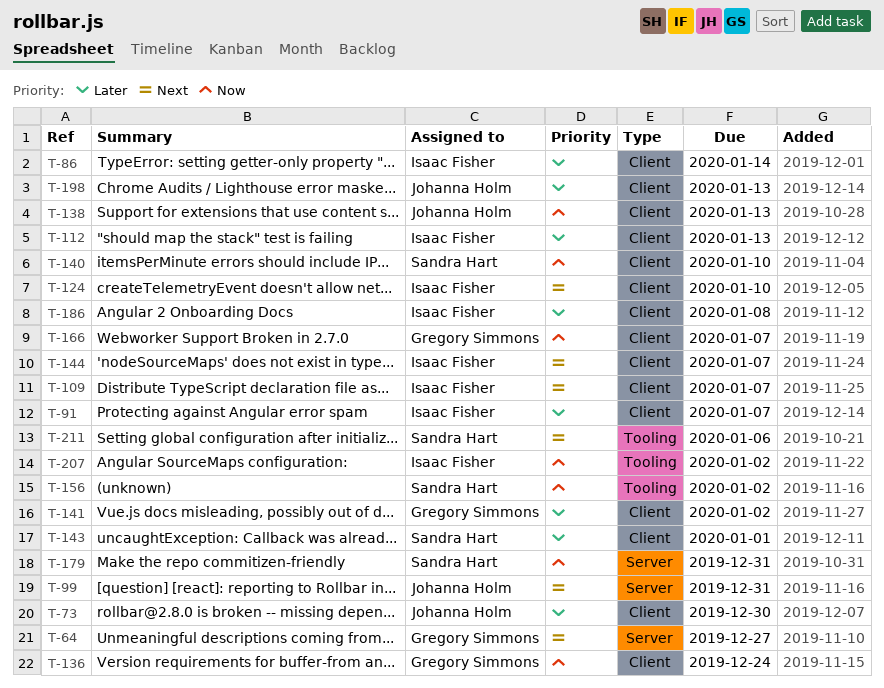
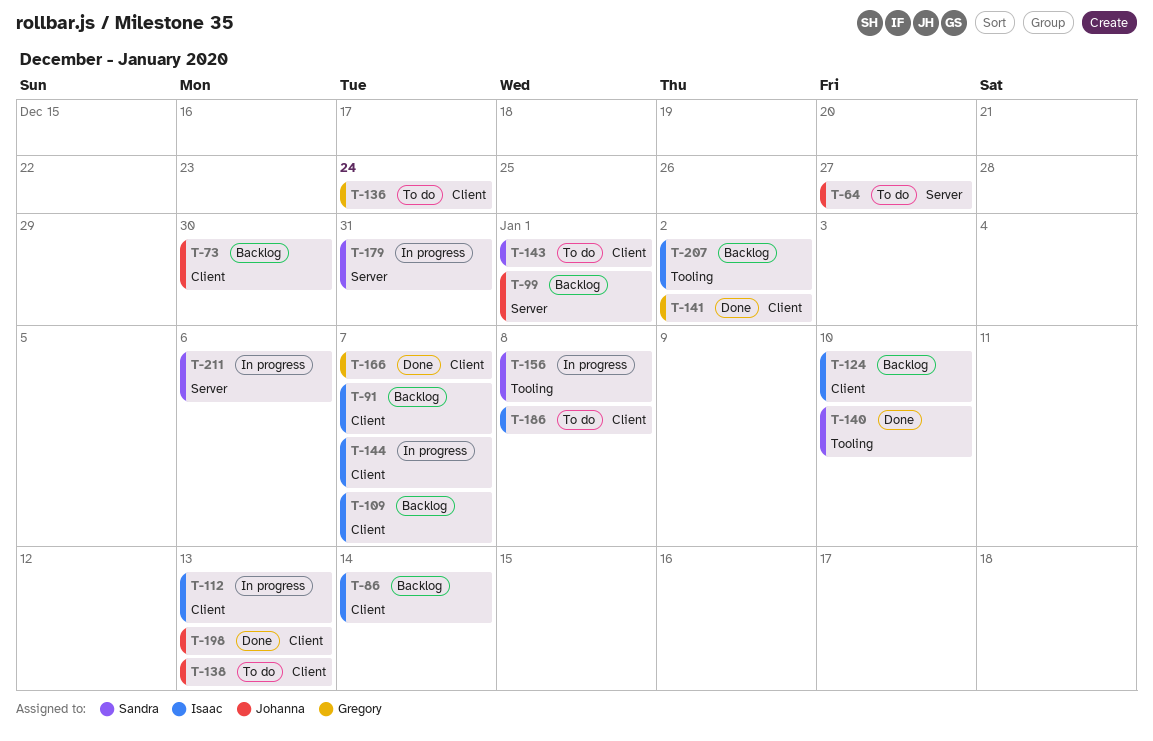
T-64, owner: Gregory Simmons -> Johanna Holm
T-99, due: Dec 31 -> Jan 1
T-140, label: Client -> Tooling
T-156, due: Jan 2 -> Jan 8
T-211, label: Tooling -> Server

